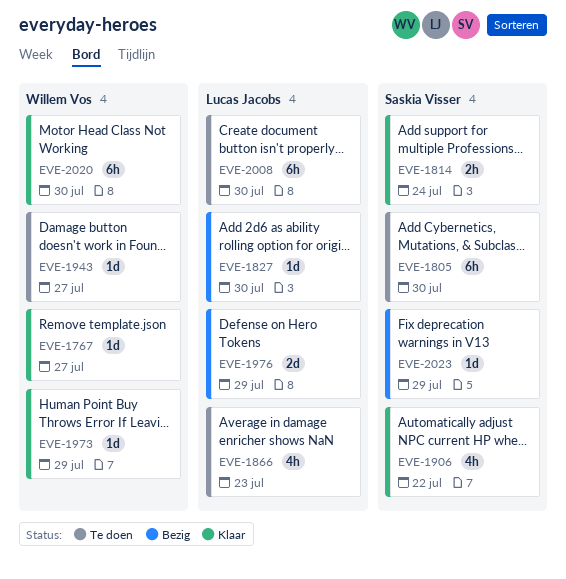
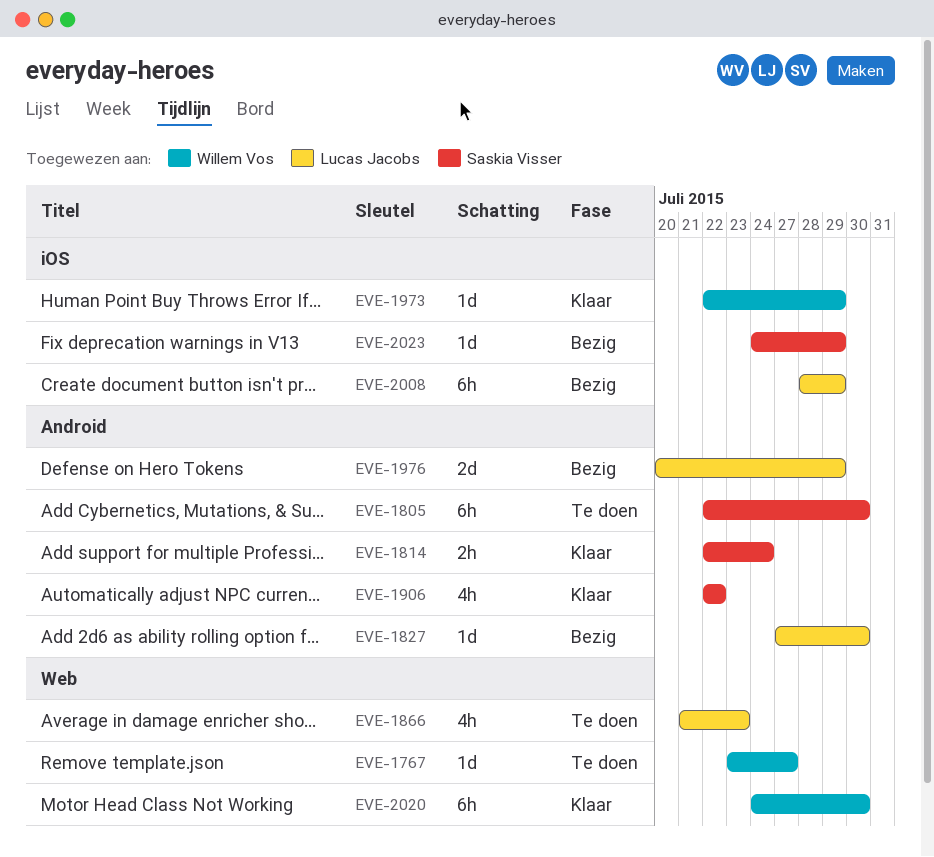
EVE-1767, status: Klaar -> Te doen
EVE-1943: present -> none
EVE-2008, status: Te doen -> Bezig
EVE-2008, due: Jul 30 -> Jul 29

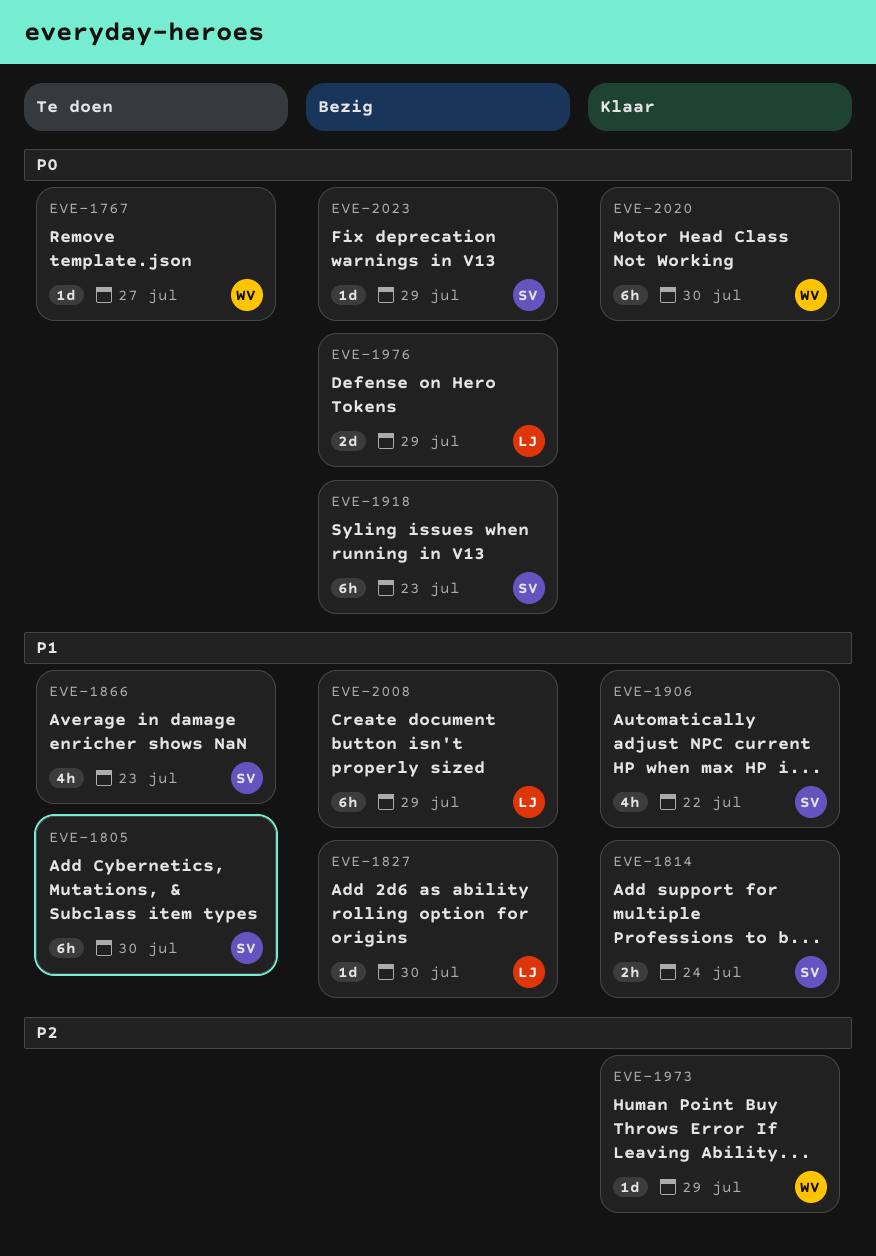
EVE-1866, owner: Lucas Jacobs -> Saskia Visser
EVE-1918: none -> present

